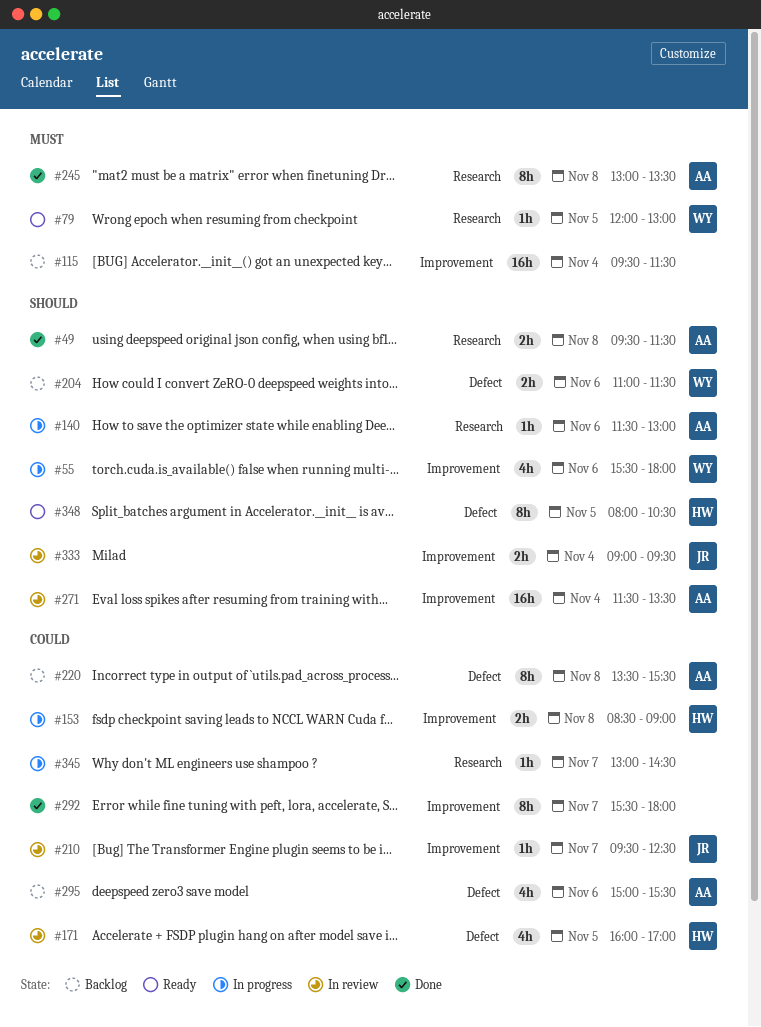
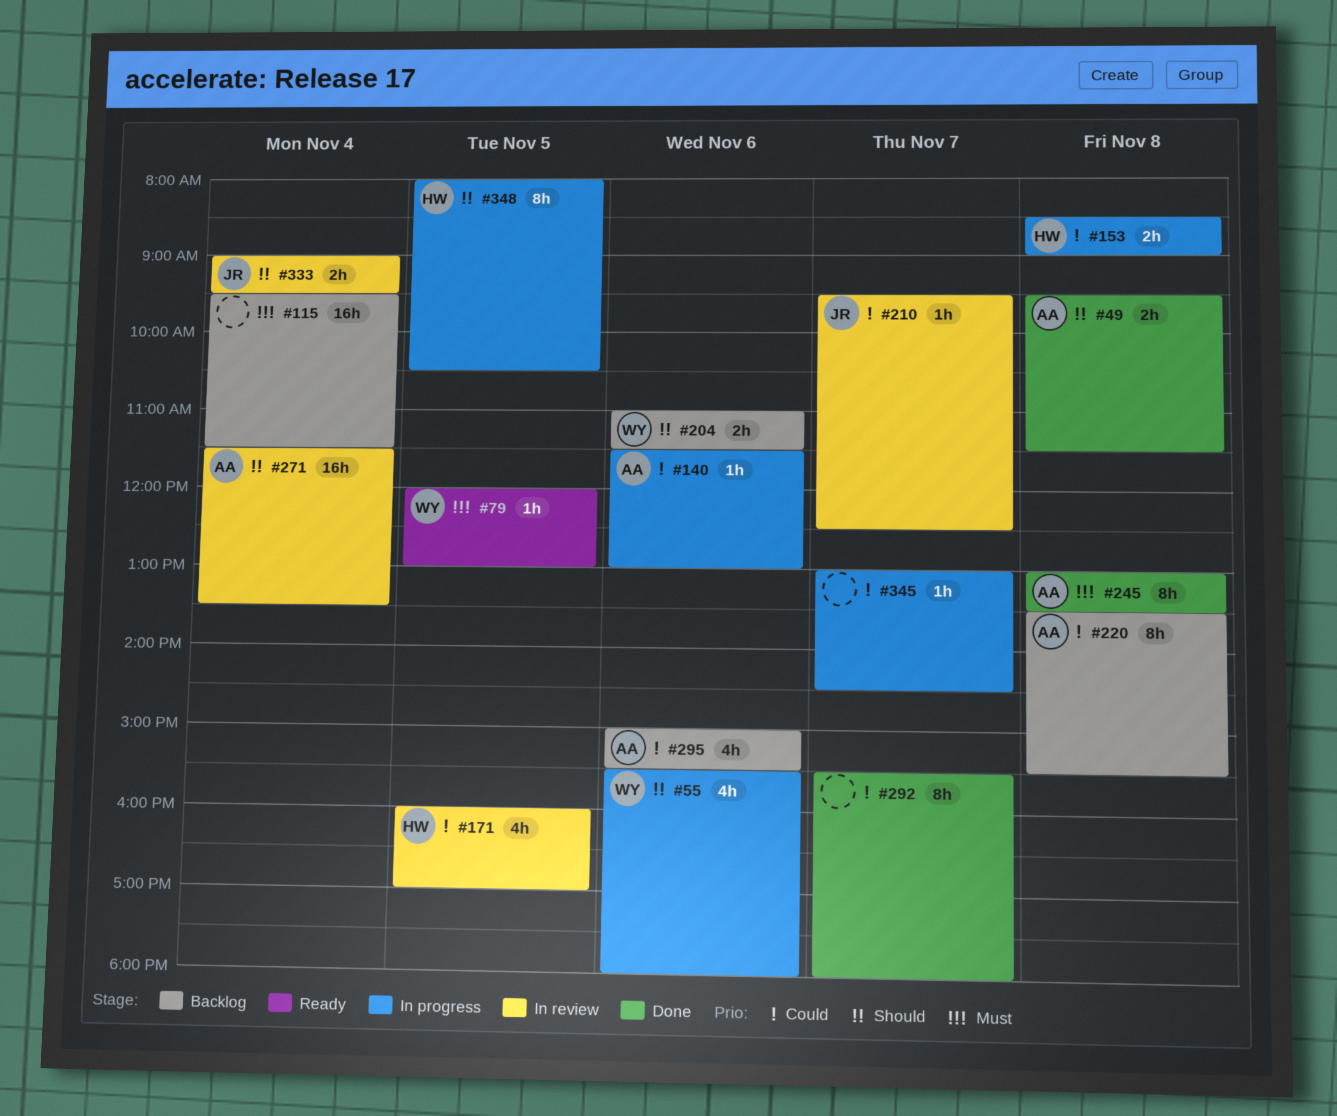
#140, priority: Should -> Could
#348, status: Ready -> In progress

